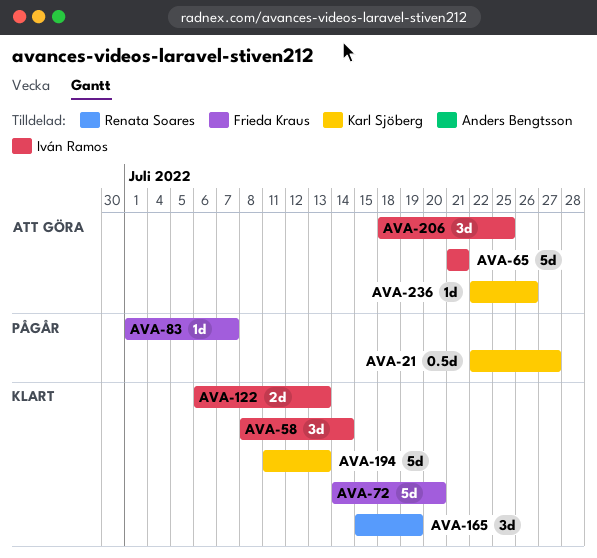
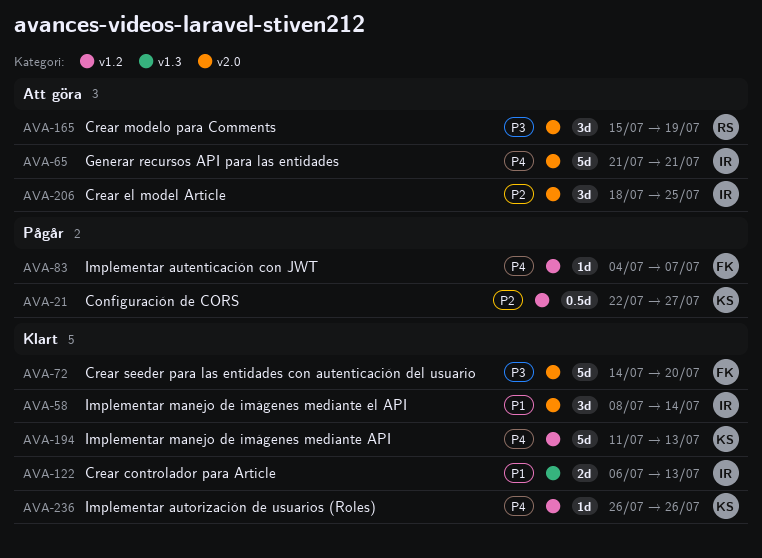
AVA-83, start: Jul 1 -> Jul 4
AVA-165, status: Klart -> Att göra
AVA-236, status: Att göra -> Klart
AVA-236, start: Jul 22 -> Jul 26

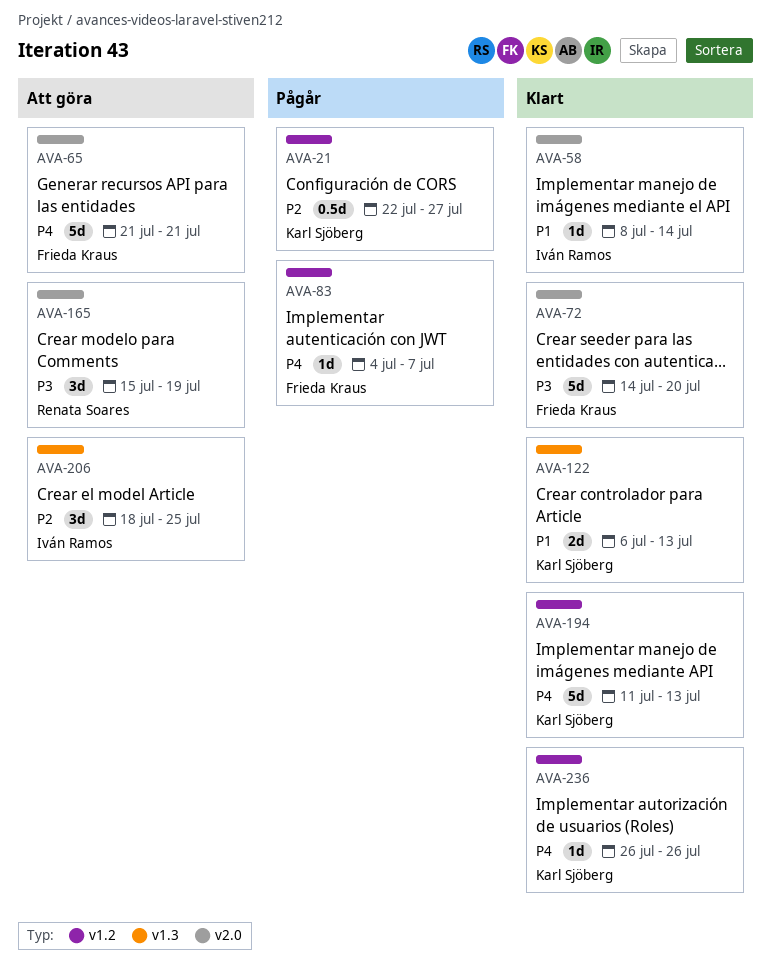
AVA-58, estimate: 3d -> 1d
AVA-65, owner: Iván Ramos -> Frieda Kraus
AVA-122, owner: Iván Ramos -> Karl Sjöberg
AVA-206, label: v2.0 -> v1.3

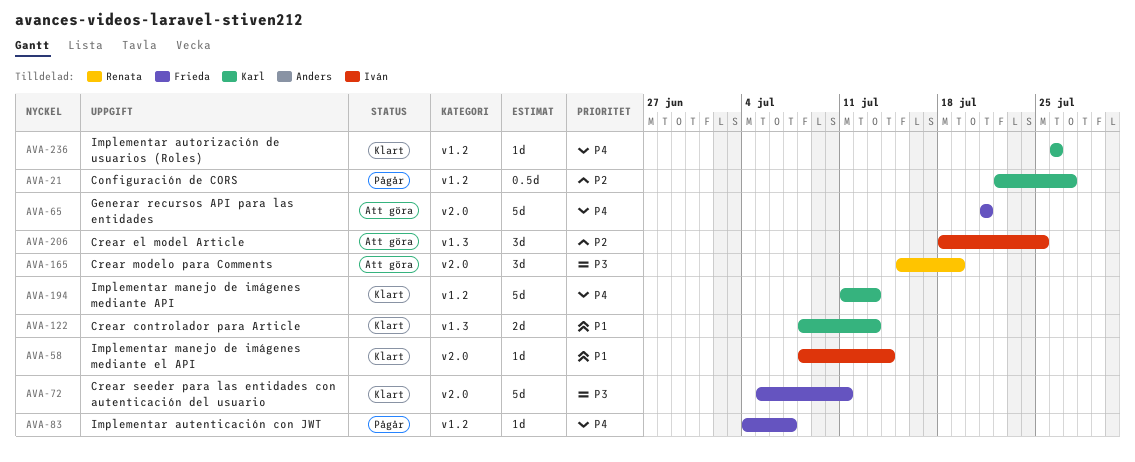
AVA-72, start: Jul 14 -> Jul 5
AVA-72, due: Jul 20 -> Jul 11
AVA-122, start: Jul 6 -> Jul 8

